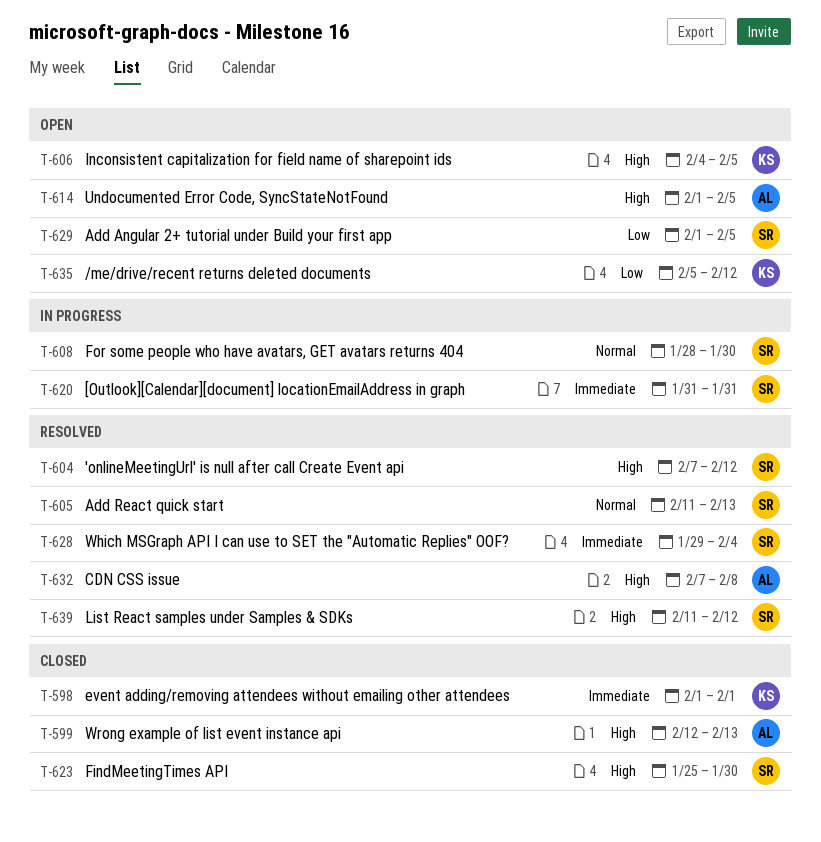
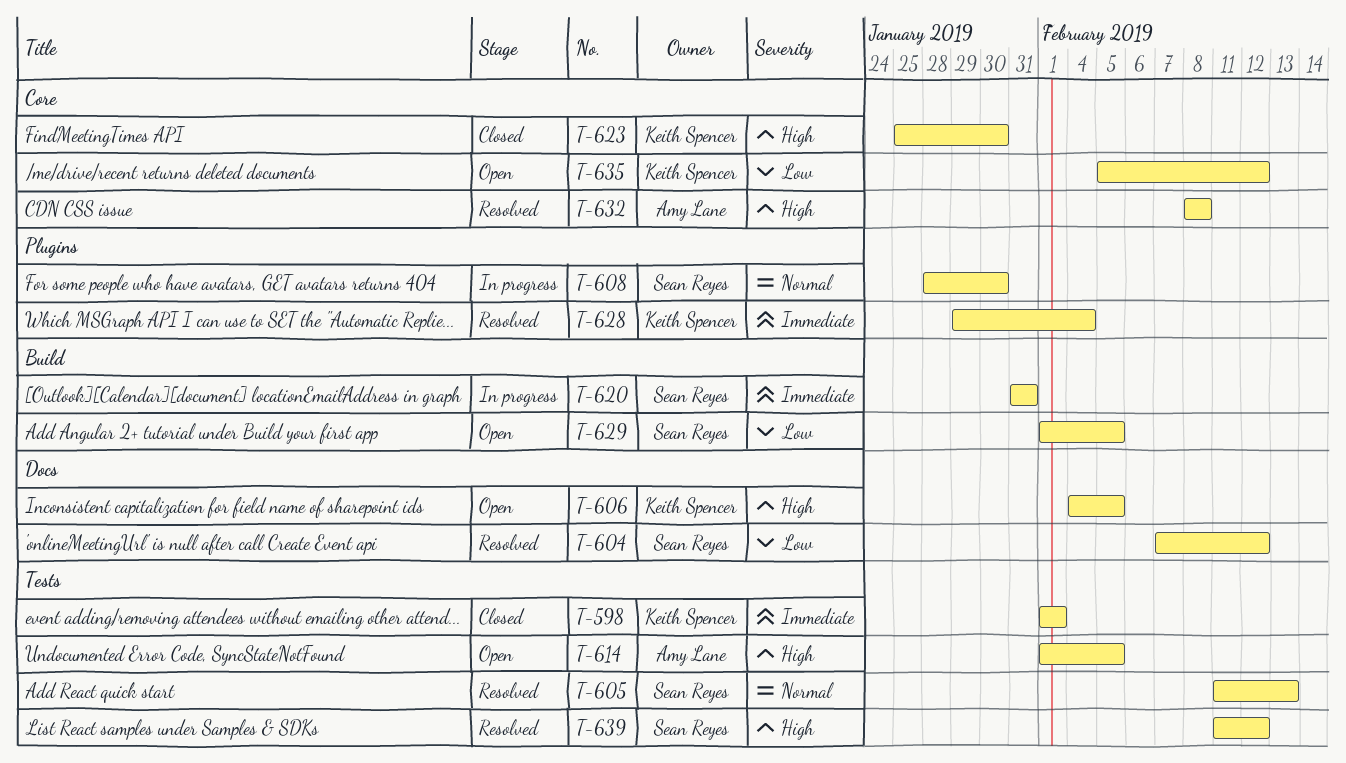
T-599: present -> none
T-604, priority: High -> Low
T-623, owner: Sean Reyes -> Keith Spencer
T-628, owner: Sean Reyes -> Keith Spencer
T-632, start: Feb 7 -> Feb 8

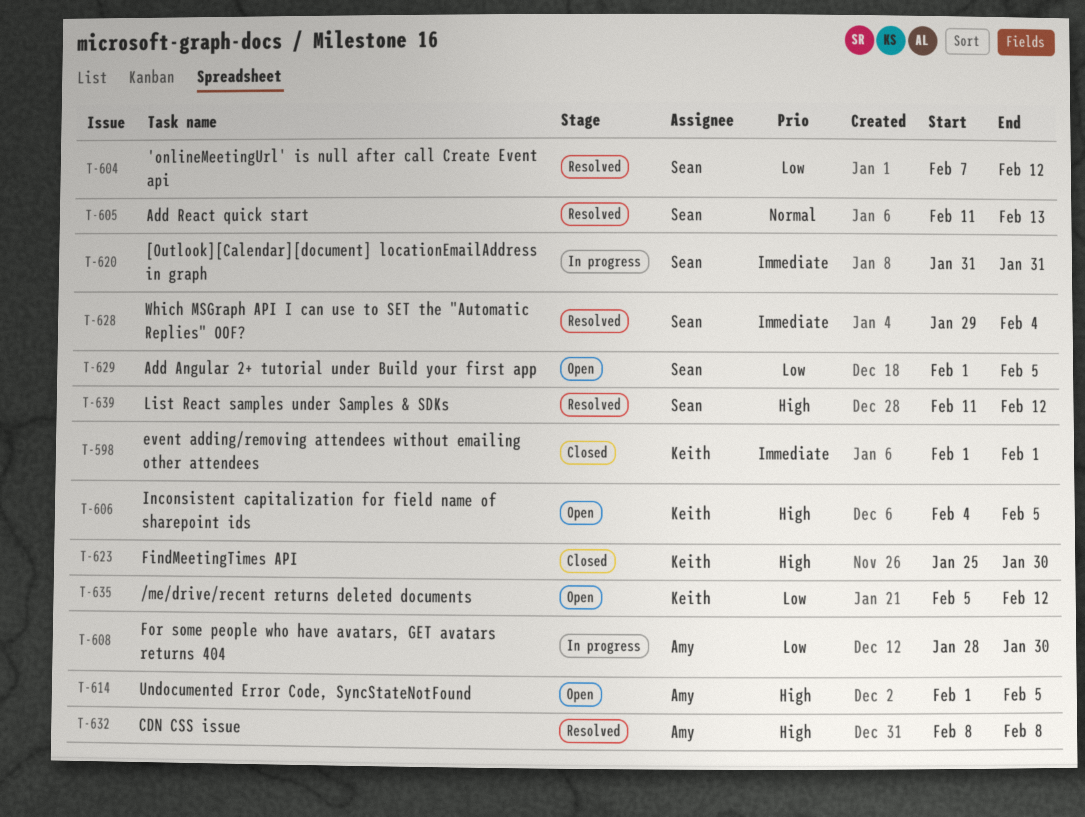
T-608, owner: Sean Reyes -> Amy Lane
T-608, priority: Normal -> Low
T-628, owner: Keith Spencer -> Sean Reyes

